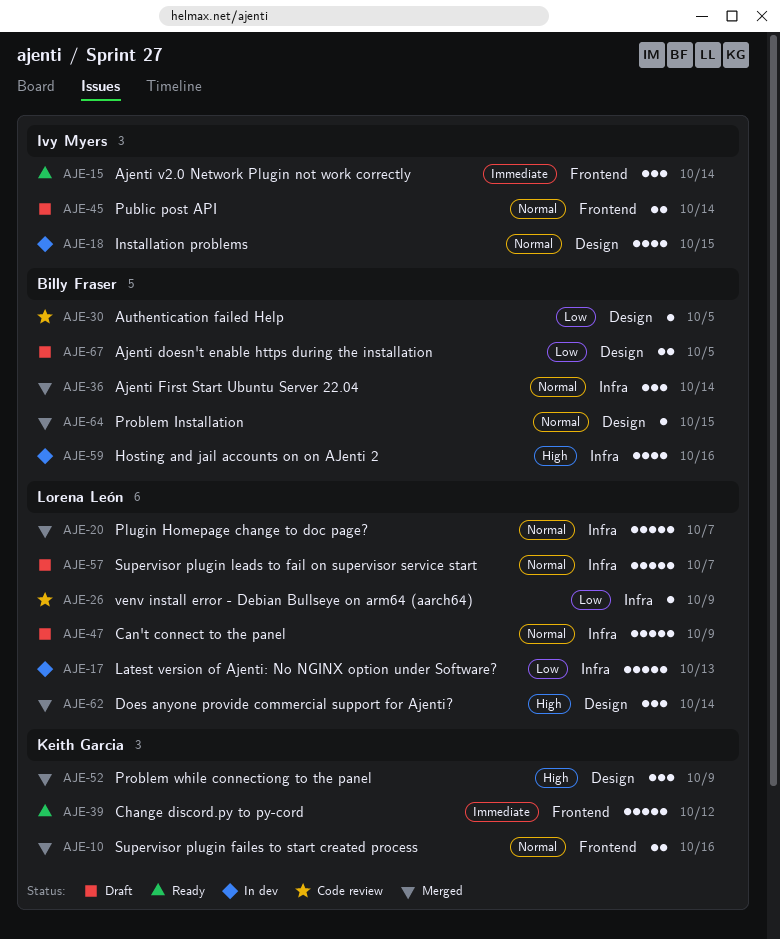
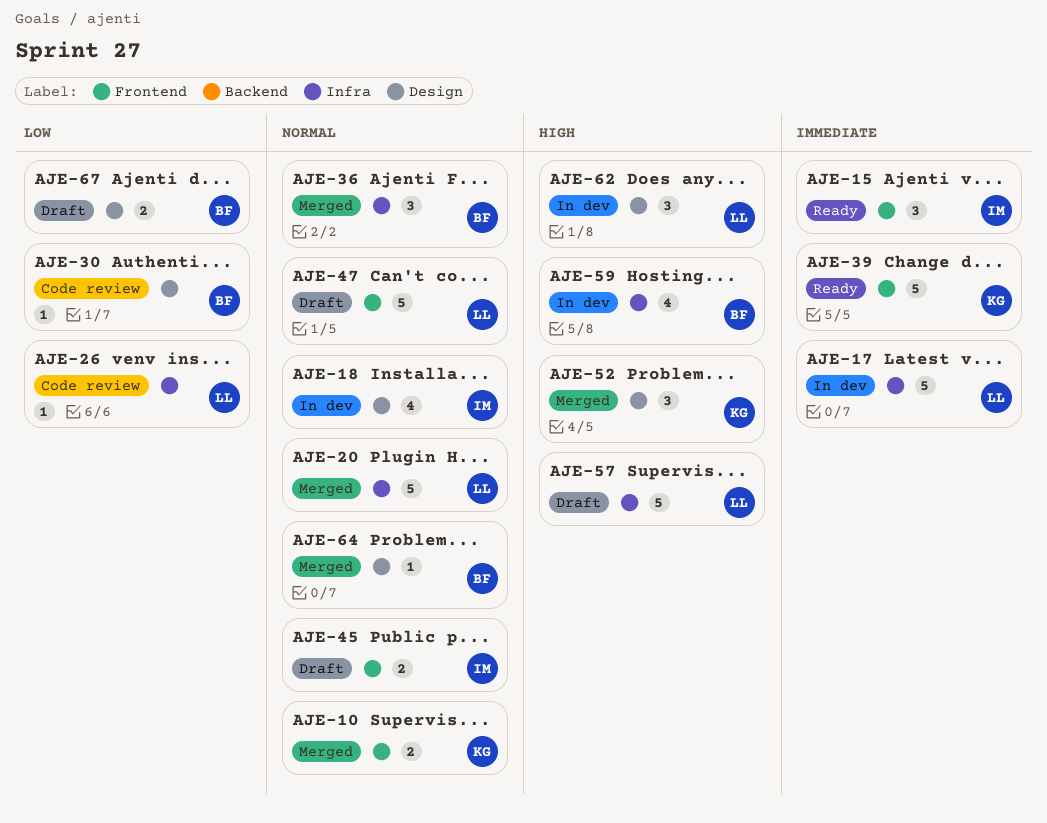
AJE-17, priority: Low -> Immediate
AJE-47, label: Infra -> Frontend
AJE-57, priority: Normal -> High
AJE-62, status: Merged -> In dev

